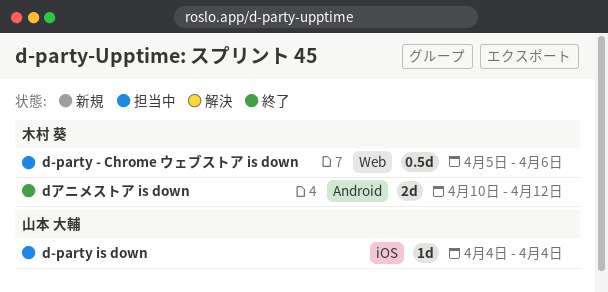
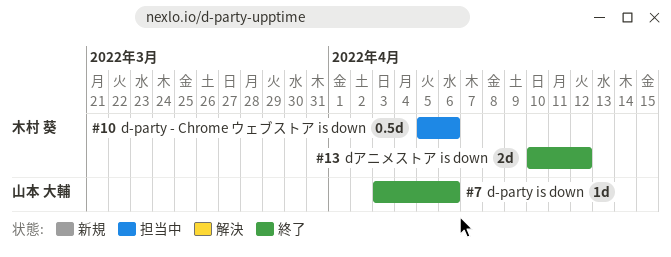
d-party is down, status: 担当中 -> 終了
d-party is down, start: Apr 4 -> Apr 3
d-party is down, due: Apr 4 -> Apr 6

